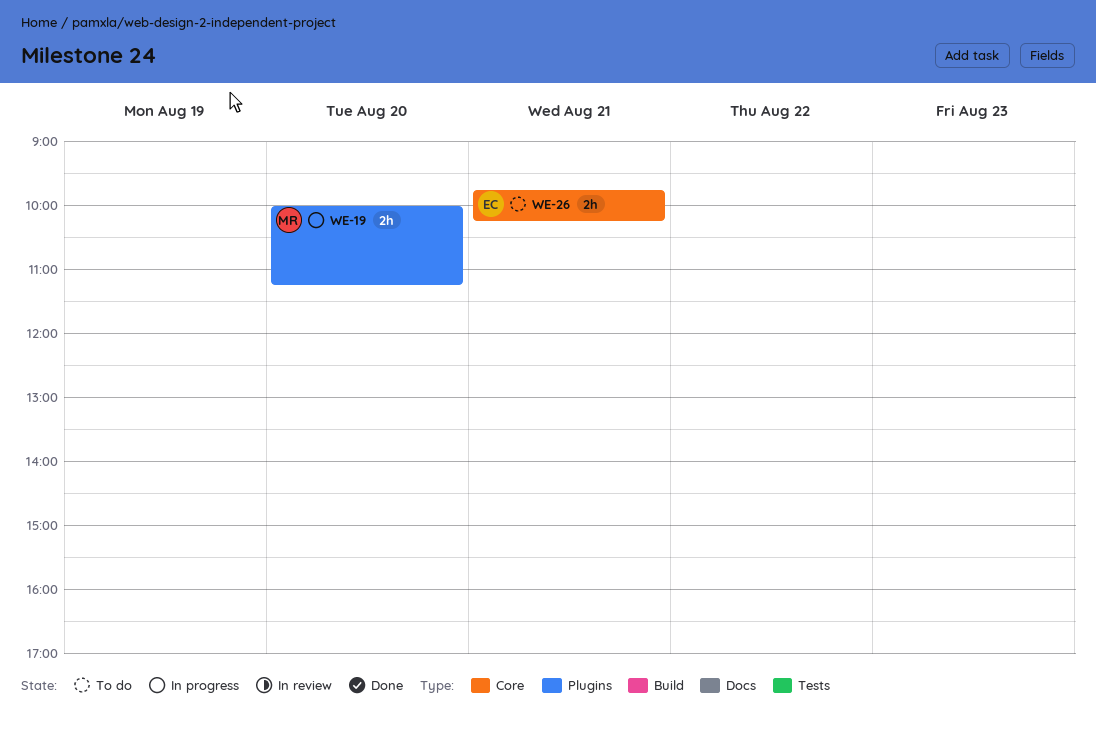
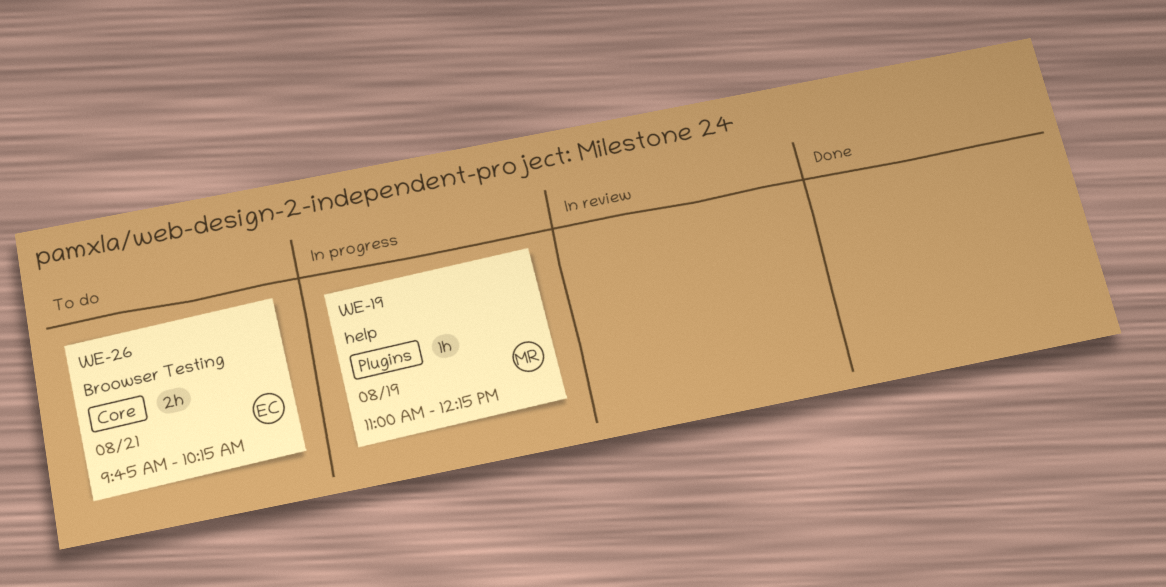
WE-19, estimate: 2h -> 1h
WE-19, day: Aug 20 -> Aug 19
WE-19, begins: 10:00 -> 11:00
WE-19, ends: 11:15 -> 12:15

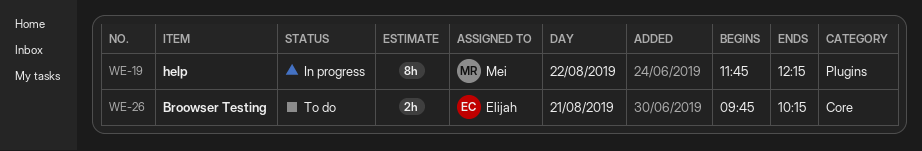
WE-19, estimate: 1h -> 8h
WE-19, day: Aug 19 -> Aug 22
WE-19, begins: 11:00 -> 11:45

